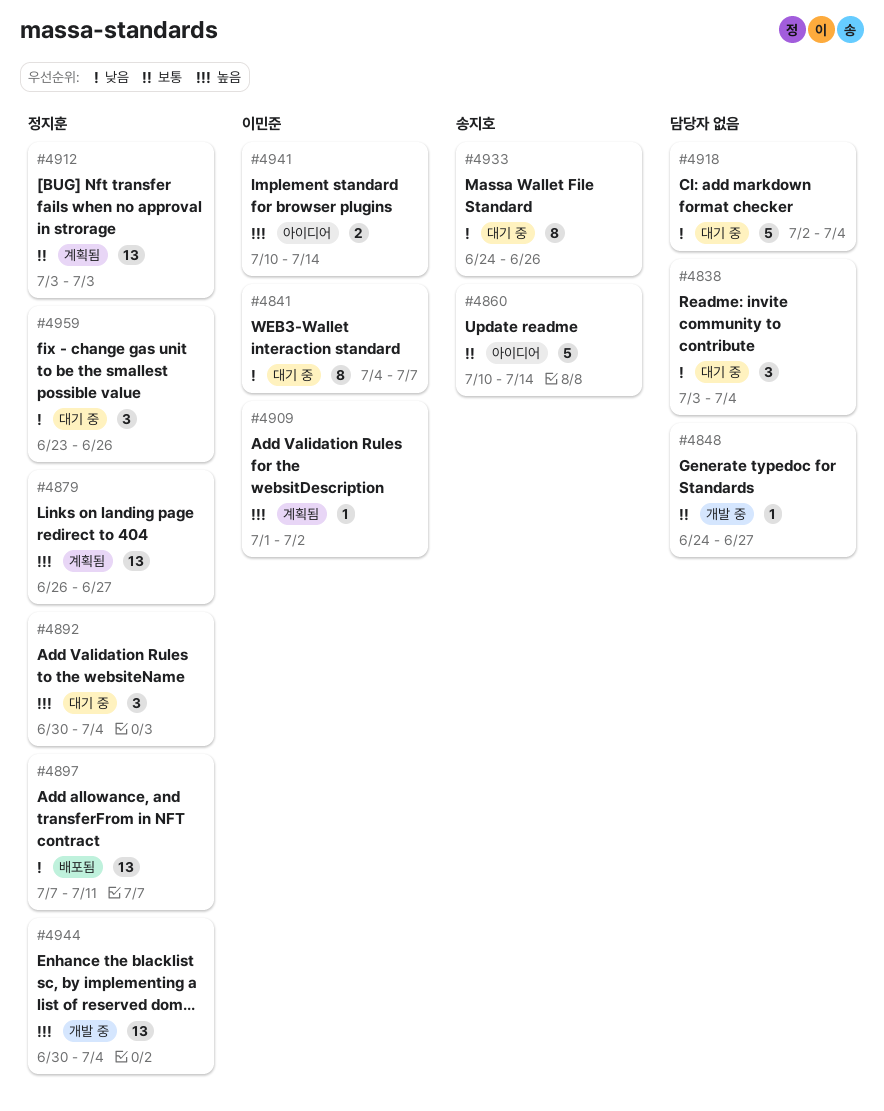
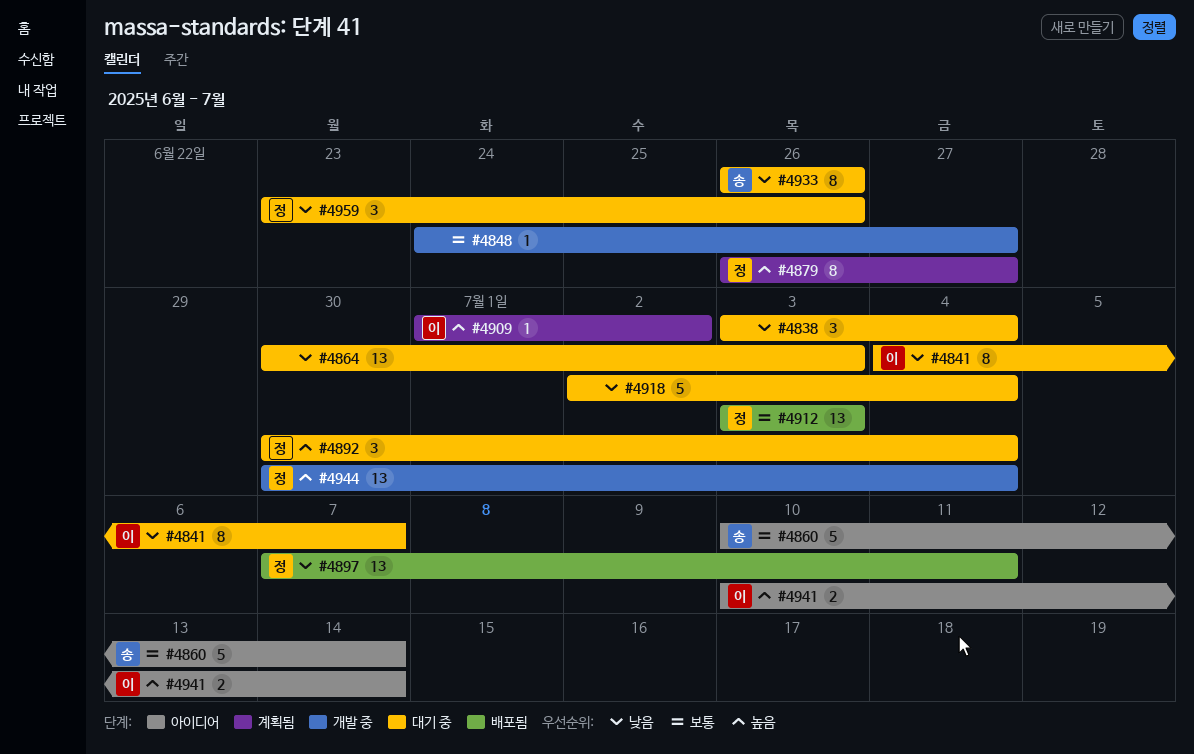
#4864: none -> present
#4879, estimate: 13 -> 8
#4912, status: 계획됨 -> 배포됨
#4933, start: Jun 24 -> Jun 26

